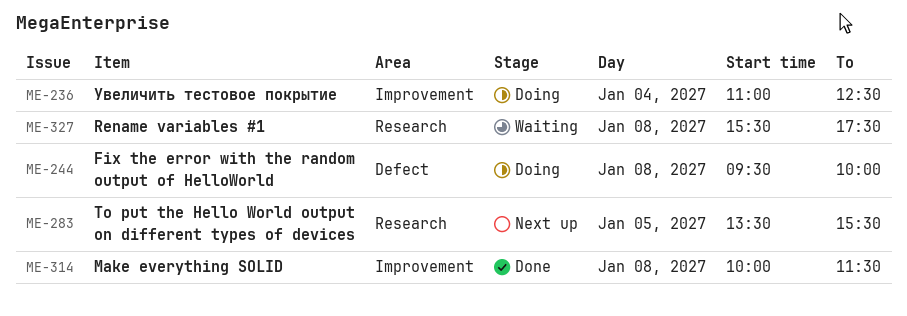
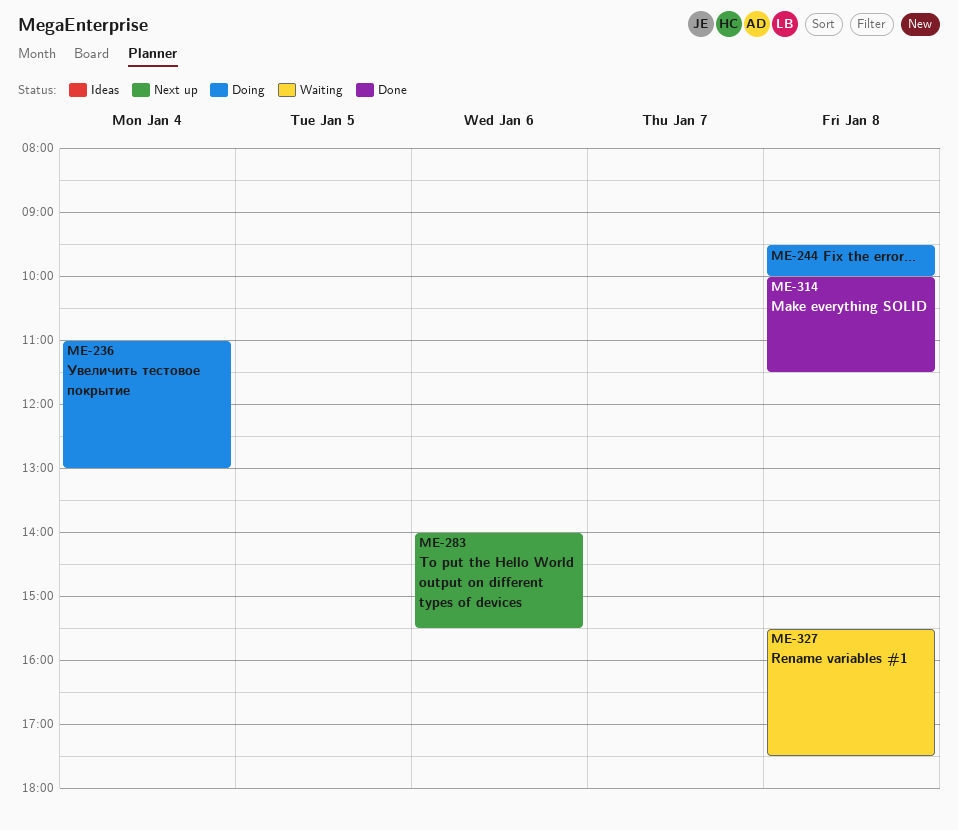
ME-236, ends: 12:30 -> 13:00
ME-283, day: Jan 5 -> Jan 6
ME-283, begins: 13:30 -> 14:00

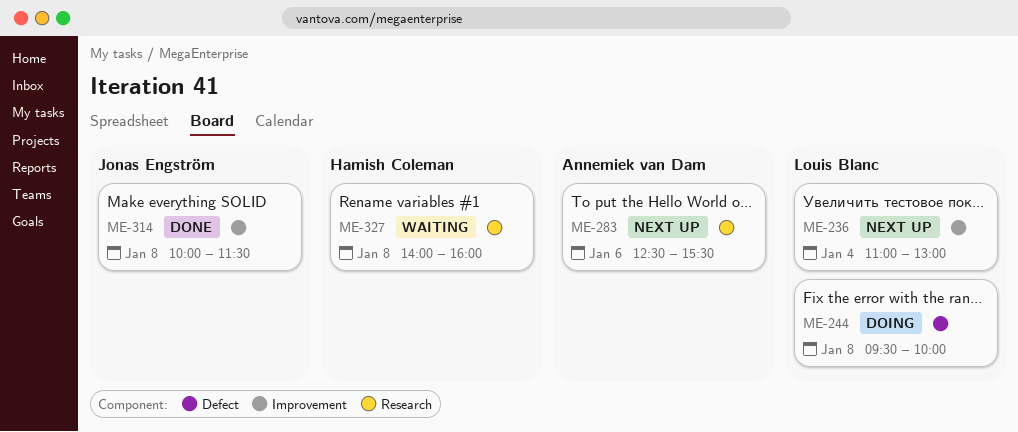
ME-236, status: Doing -> Next up
ME-283, begins: 14:00 -> 12:30
ME-327, begins: 15:30 -> 14:00
ME-327, ends: 17:30 -> 16:00

